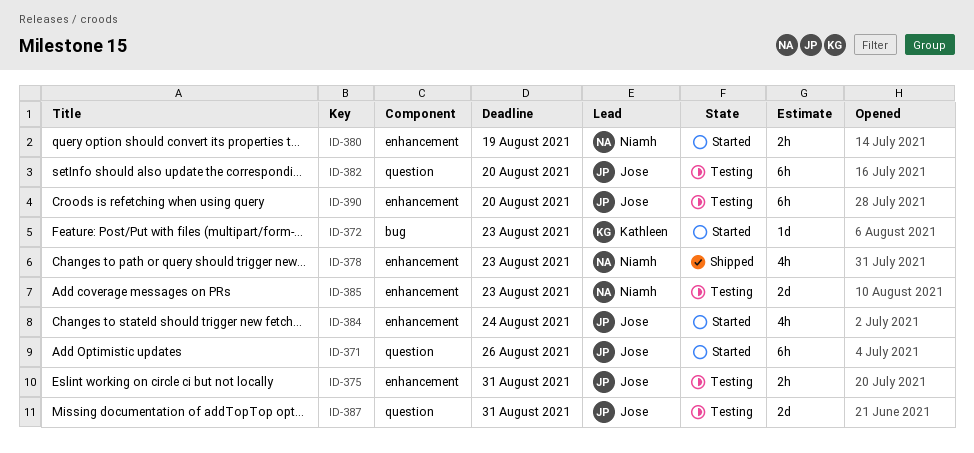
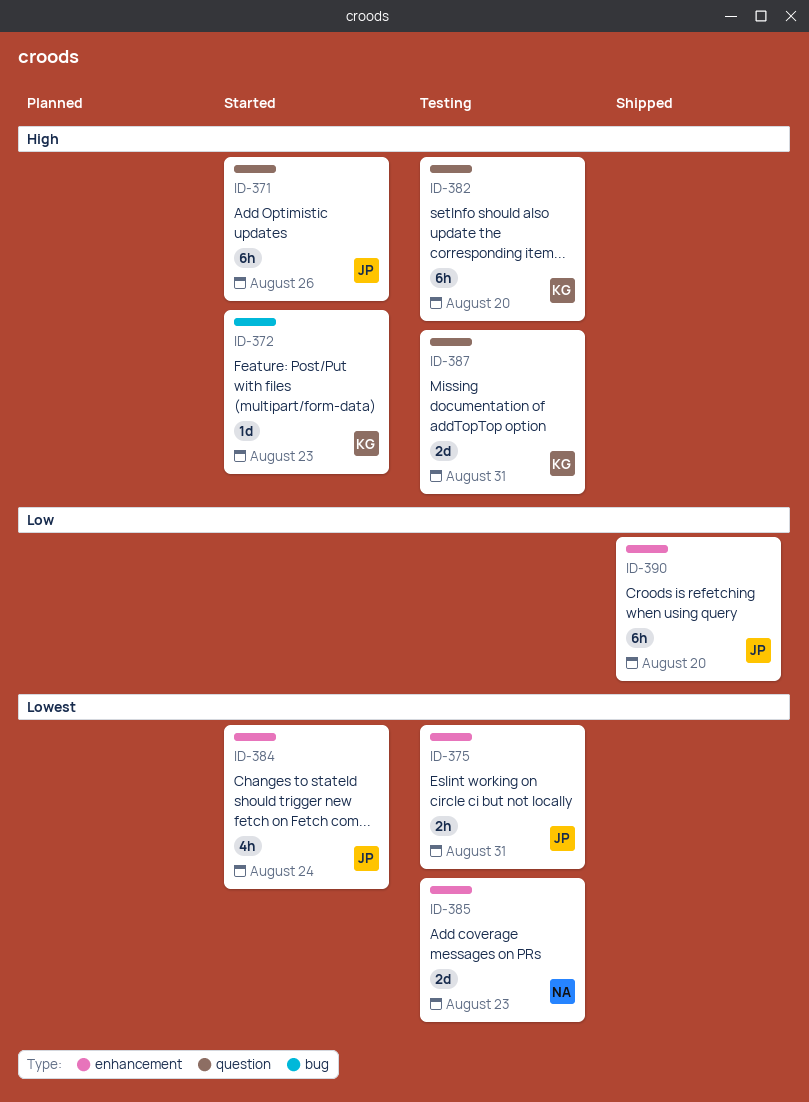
ID-378: present -> none
ID-380: present -> none
ID-382, owner: Jose -> Kathleen
ID-387, owner: Jose -> Kathleen
ID-390, status: Testing -> Shipped

